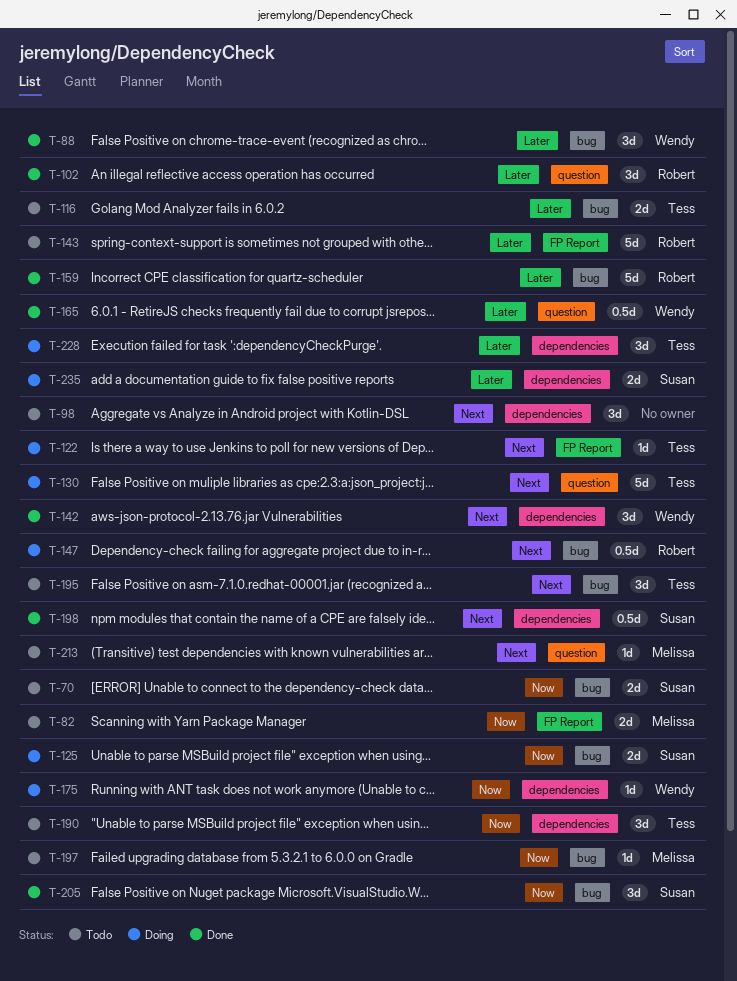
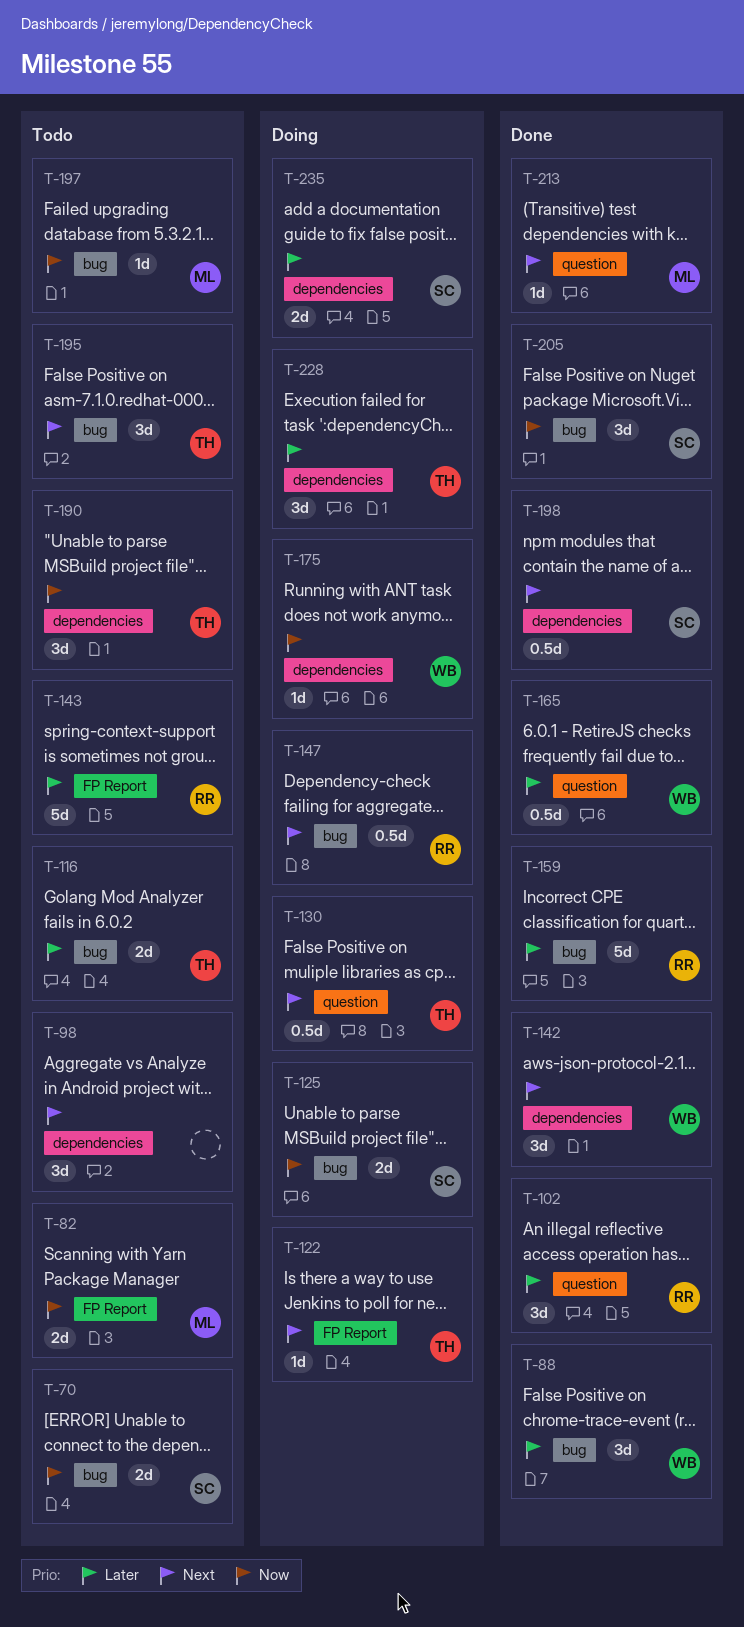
T-130, estimate: 5d -> 0.5d
T-213, status: Todo -> Done

